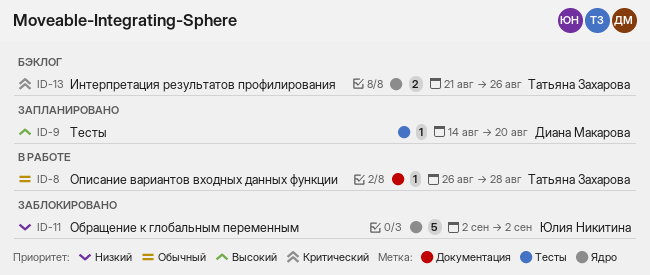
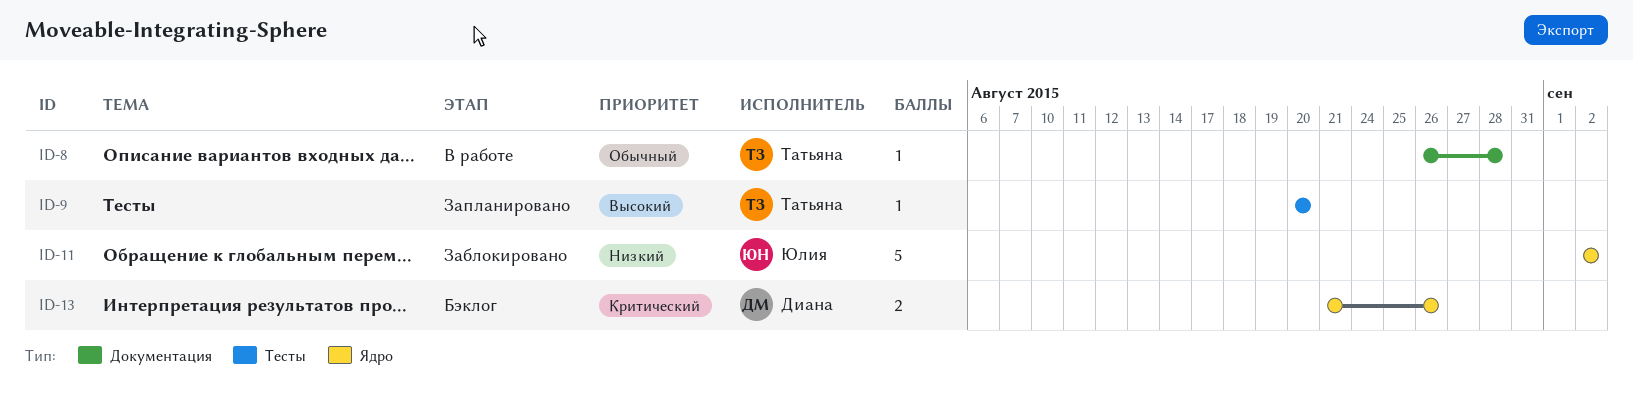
ID-9, owner: Диана Макарова -> Татьяна Захарова
ID-9, start: Aug 14 -> Aug 20
ID-13, owner: Татьяна Захарова -> Диана Макарова

